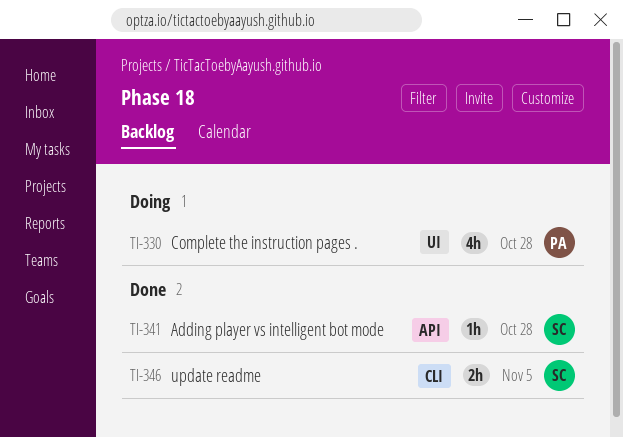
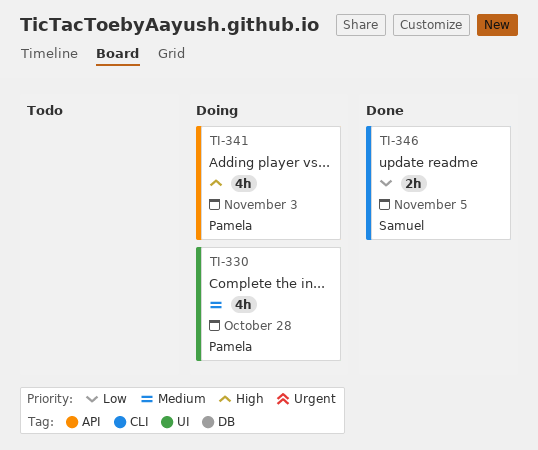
TI-341, status: Done -> Doing
TI-341, owner: Samuel -> Pamela
TI-341, estimate: 1h -> 4h
TI-341, due: Oct 28 -> Nov 3

